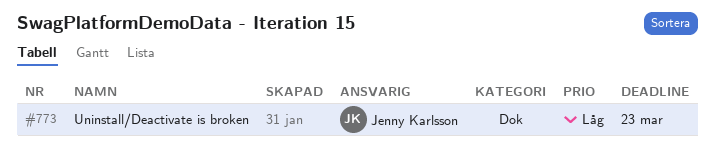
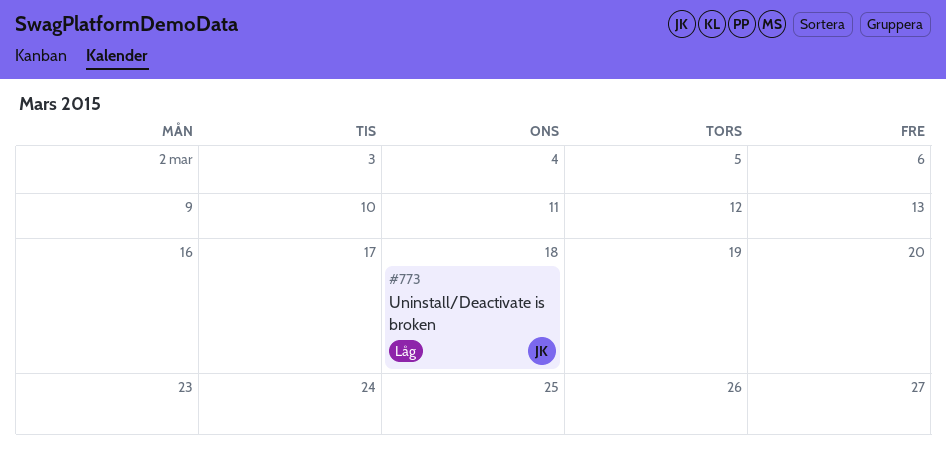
#773, due: Mar 23 -> Mar 18

